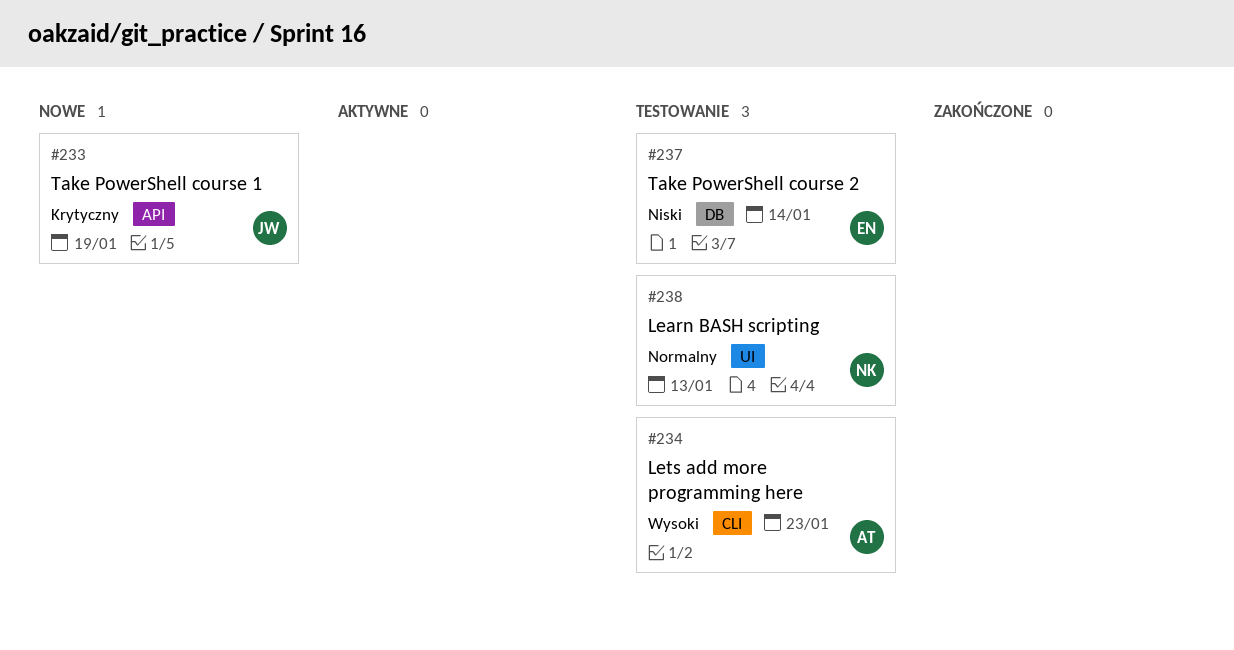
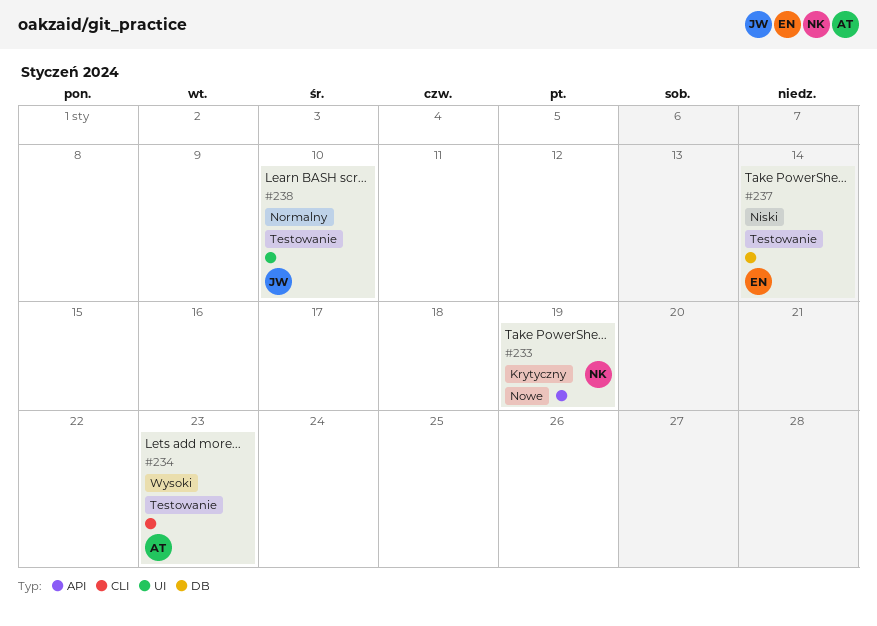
#233, owner: JW -> NK
#238, owner: NK -> JW
#238, due: Jan 13 -> Jan 10

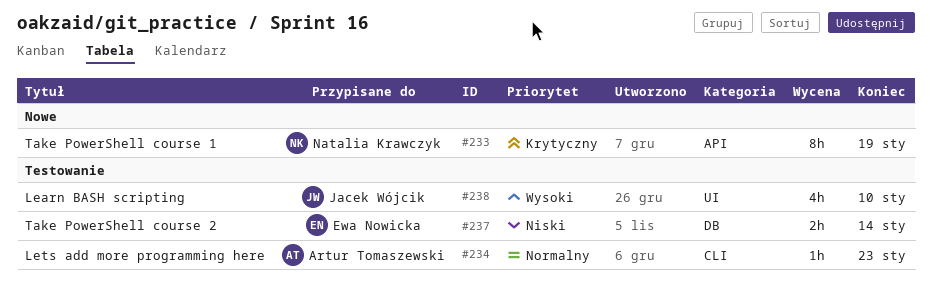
#234, priority: Wysoki -> Normalny
#238, priority: Normalny -> Wysoki

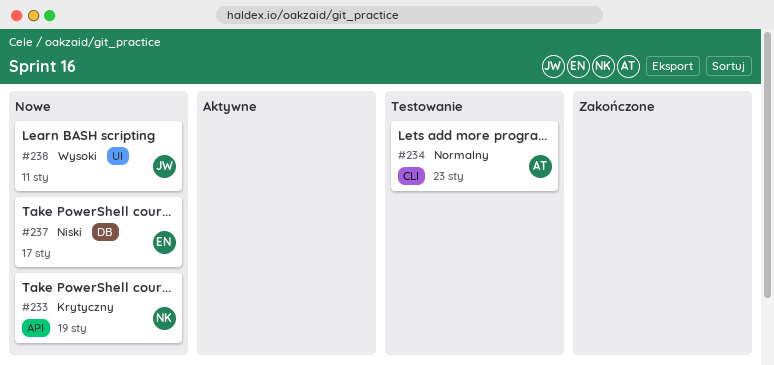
#237, status: Testowanie -> Nowe
#237, due: Jan 14 -> Jan 17
#238, status: Testowanie -> Nowe
#238, due: Jan 10 -> Jan 11

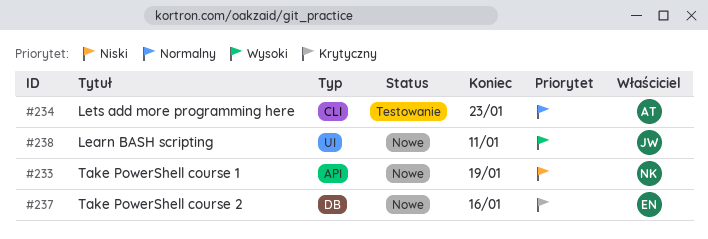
#233, priority: Krytyczny -> Niski
#237, priority: Niski -> Krytyczny
#237, due: Jan 17 -> Jan 16

